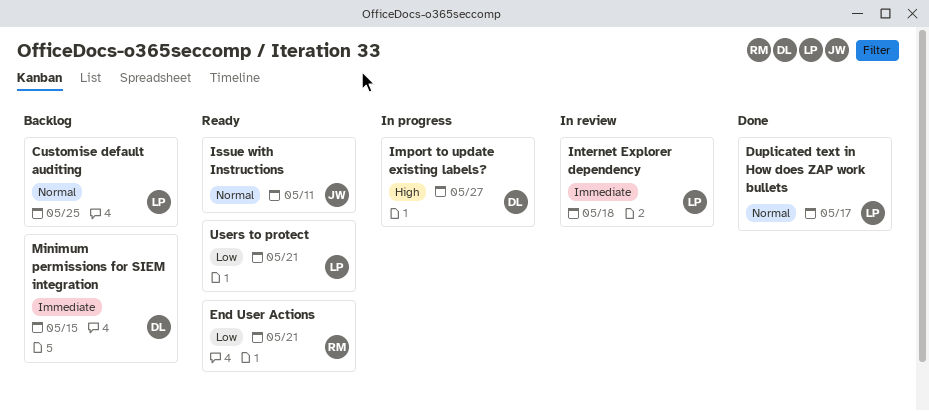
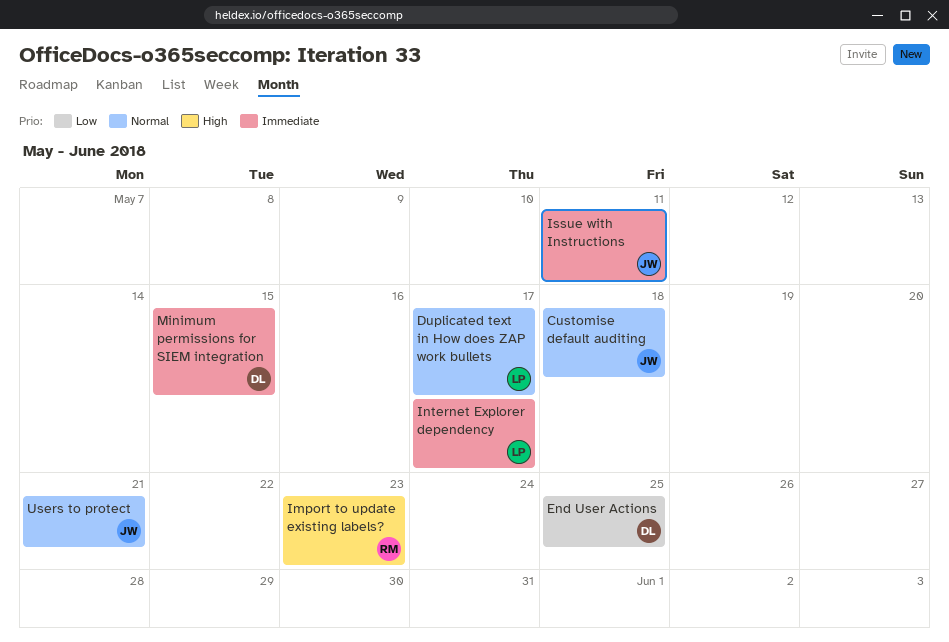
Customise default auditing, owner: LP -> JW
Customise default auditing, due: May 25 -> May 18
End User Actions, owner: RM -> DL
End User Actions, due: May 21 -> May 25
Import to update existing labels?, owner: DL -> RM
Import to update existing labels?, due: May 27 -> May 23
Internet Explorer dependency, due: May 18 -> May 17
Issue with Instructions, priority: Normal -> Immediate
Users to protect, owner: LP -> JW
Users to protect, priority: Low -> Normal

